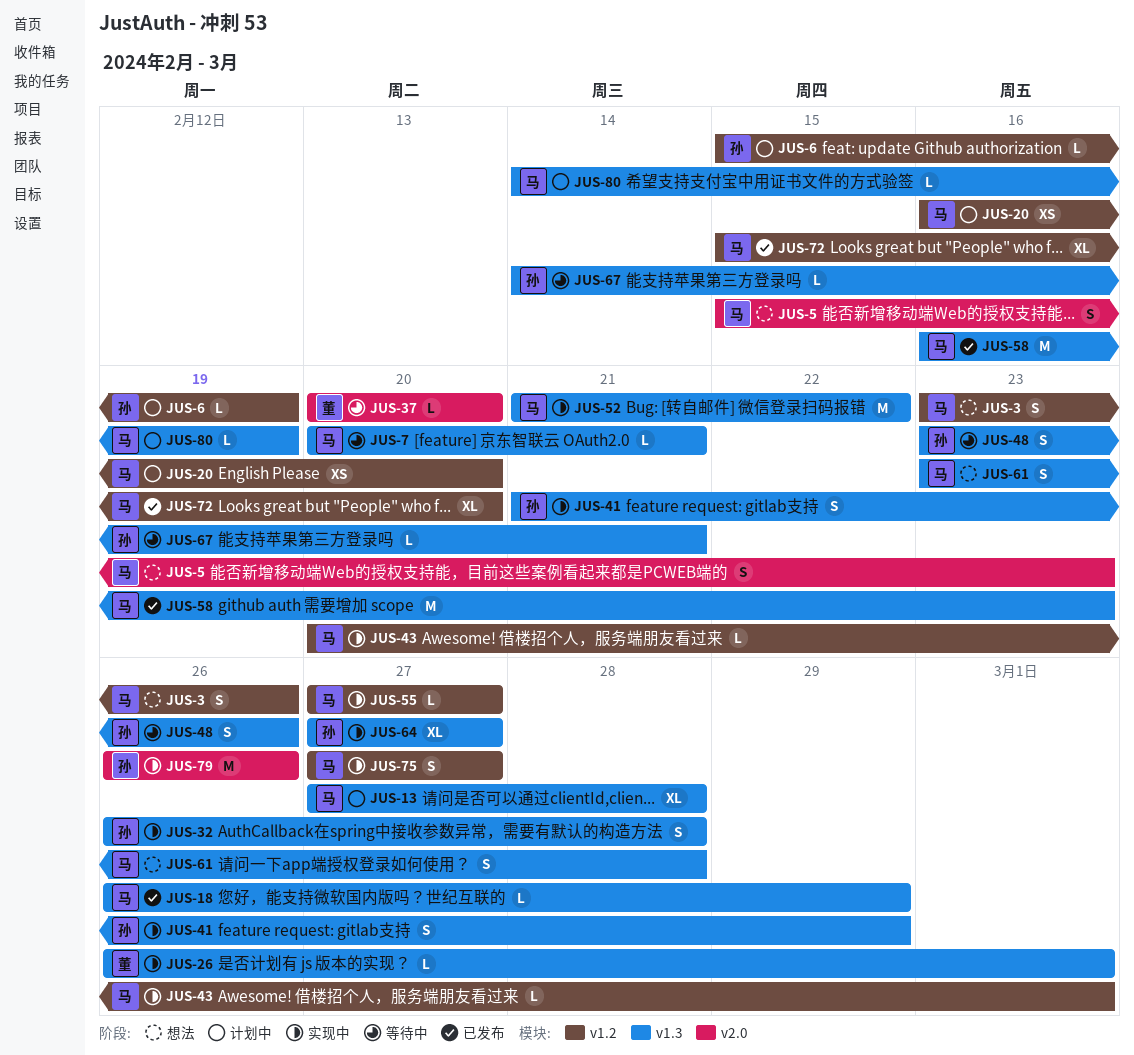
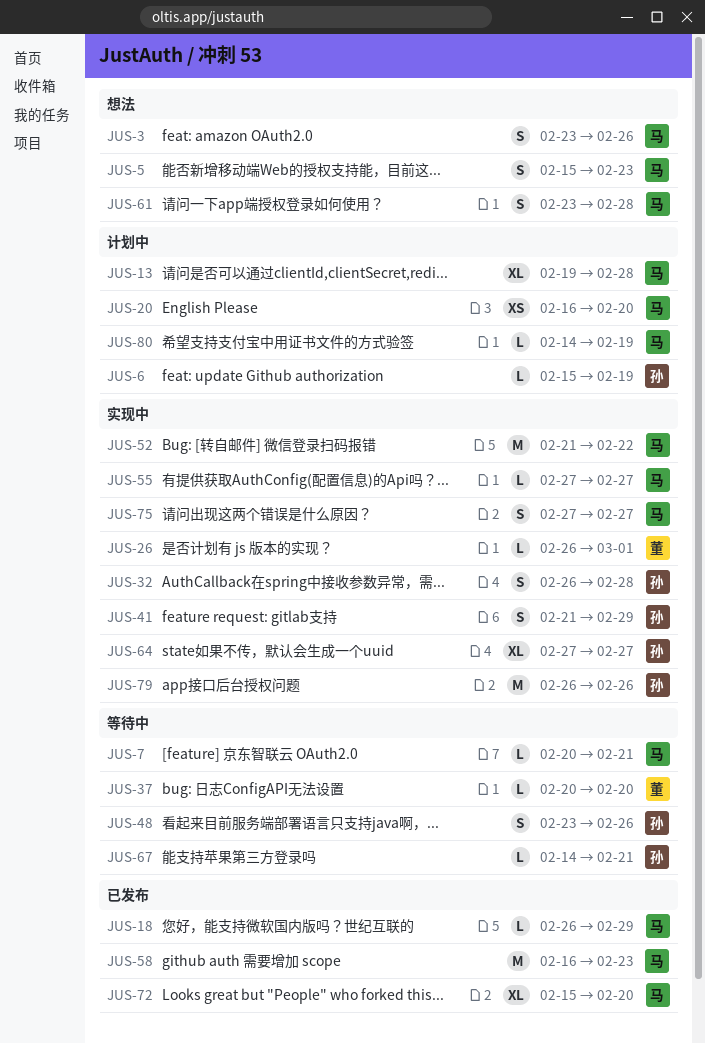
JUS-13, start: Feb 27 -> Feb 19
JUS-43: present -> none

